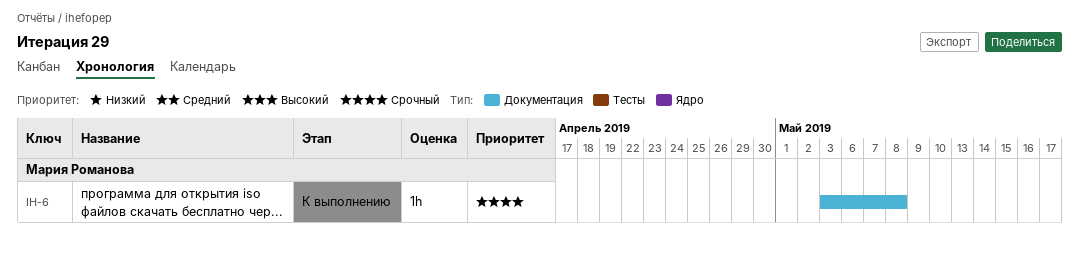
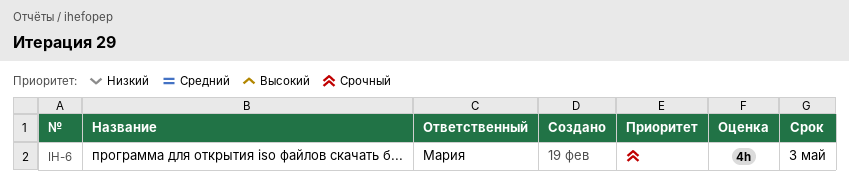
IH-6, estimate: 1h -> 4h
IH-6, due: May 8 -> May 3

